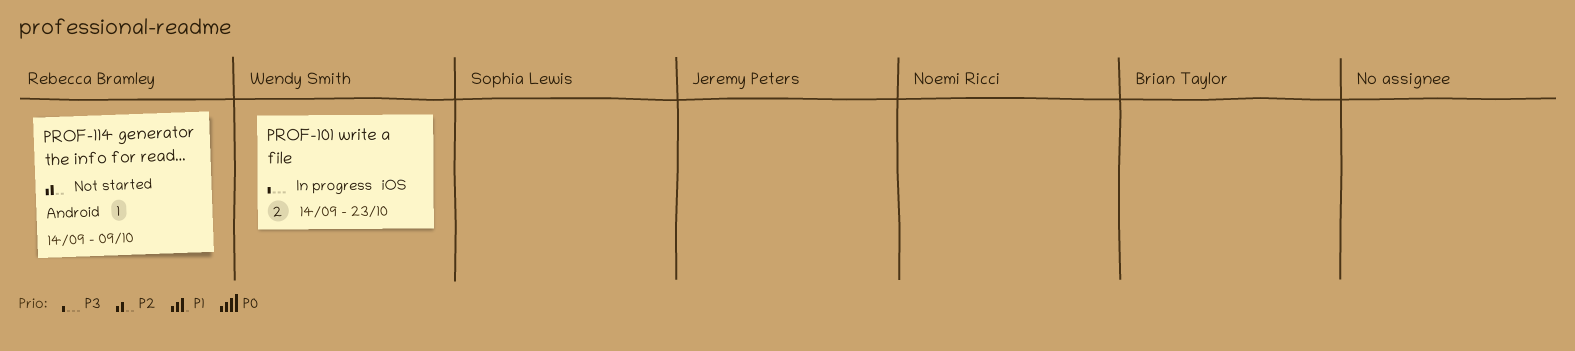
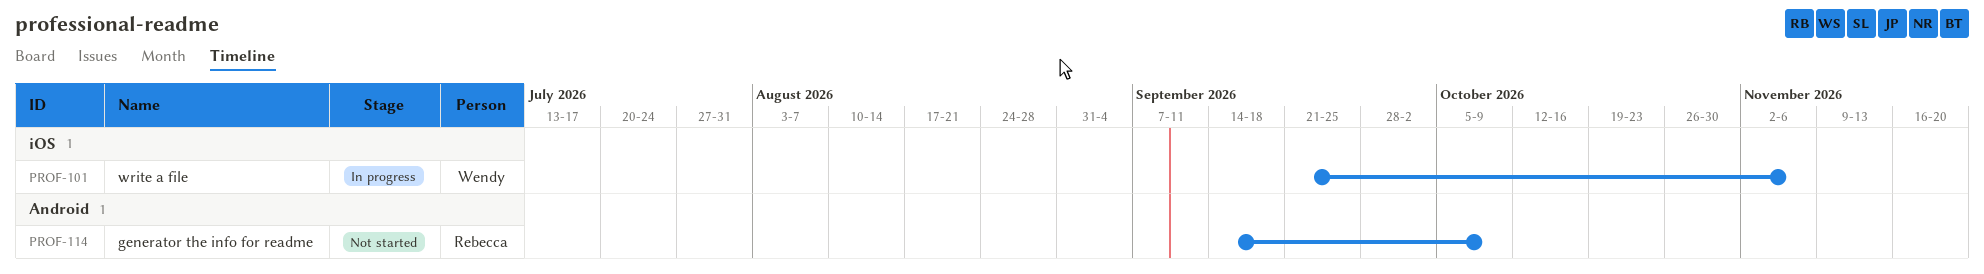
PROF-101, start: Sep 14 -> Sep 21
PROF-101, due: Oct 23 -> Nov 6

